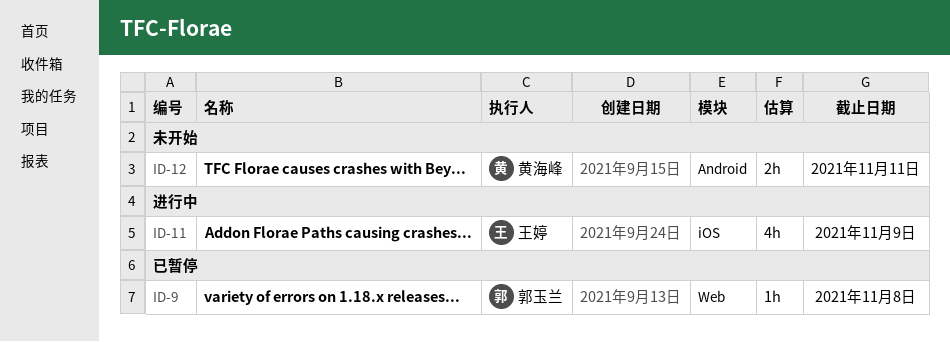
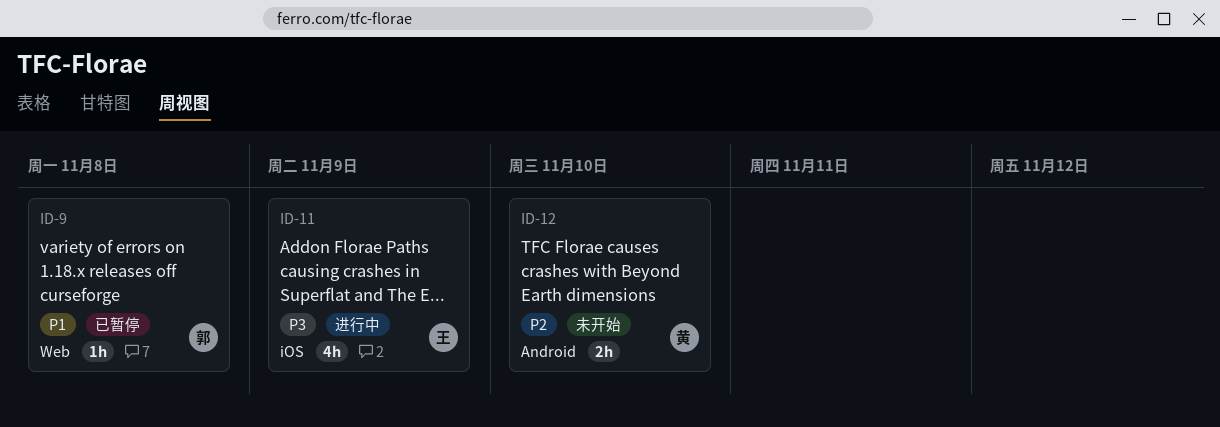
ID-12, due: Nov 11 -> Nov 10

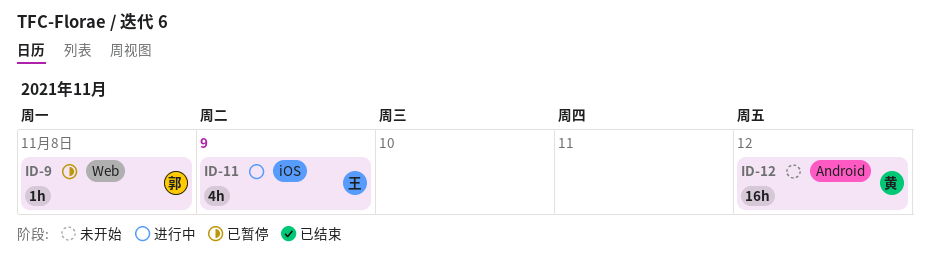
ID-12, estimate: 2h -> 16h
ID-12, due: Nov 10 -> Nov 12

